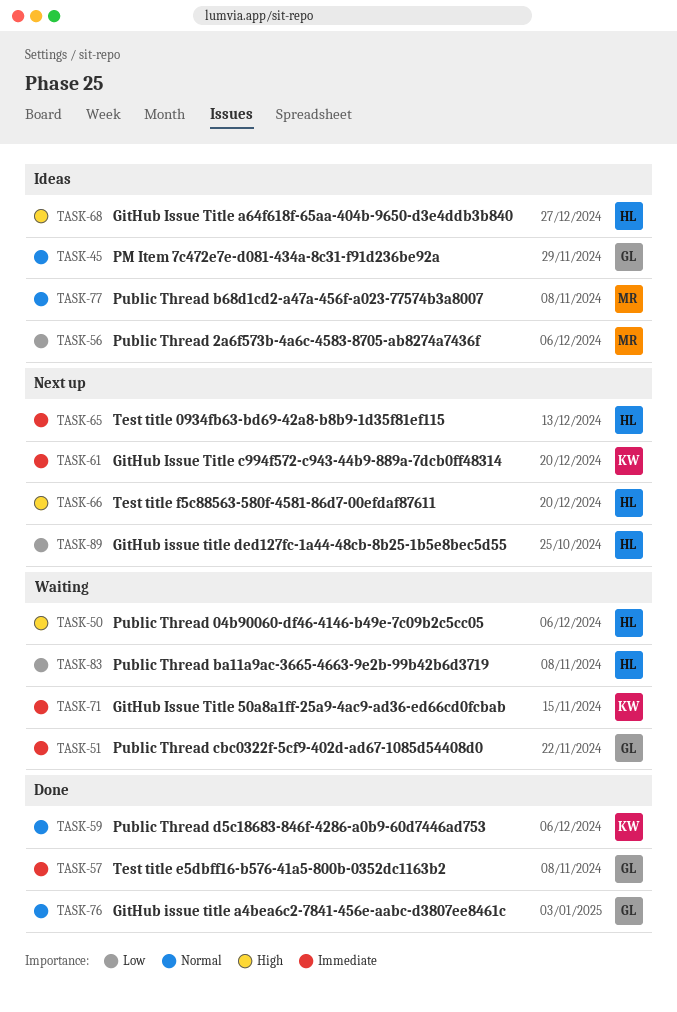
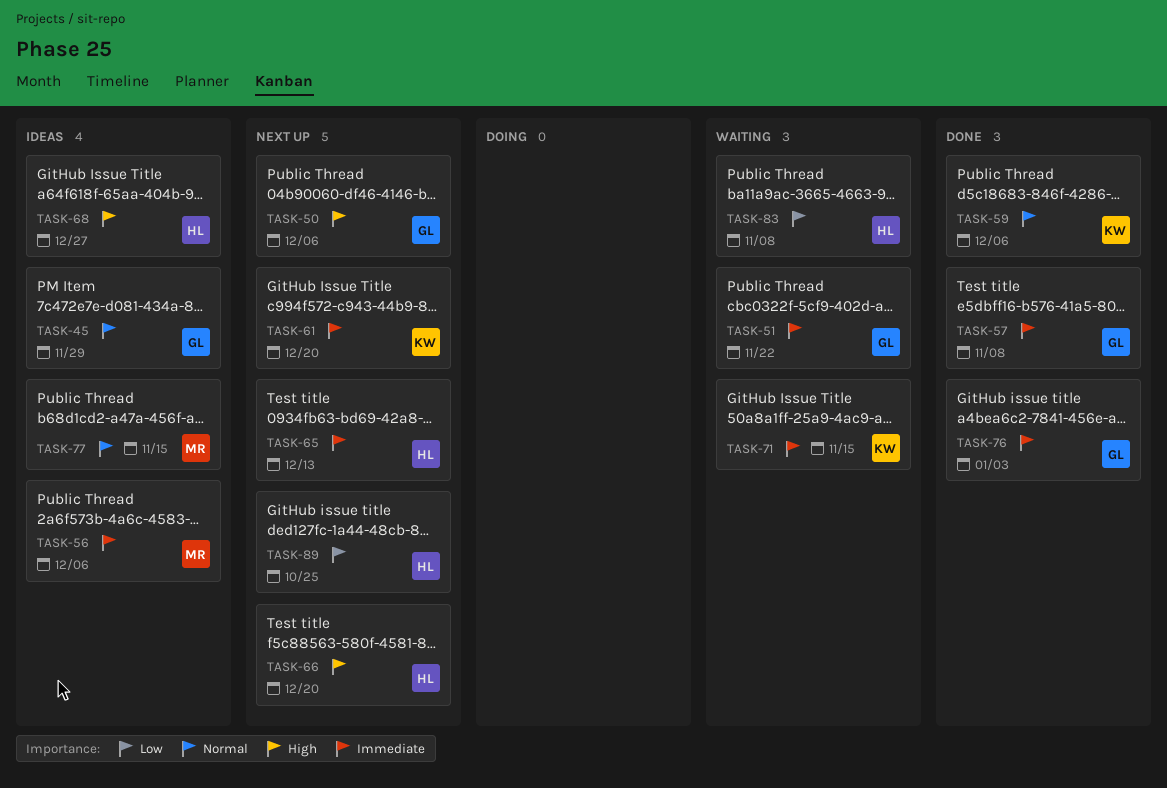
TASK-50, status: Waiting -> Next up
TASK-50, owner: HL -> GL
TASK-56, priority: Low -> Immediate
TASK-76, priority: Normal -> Immediate
TASK-77, due: Nov 8 -> Nov 15

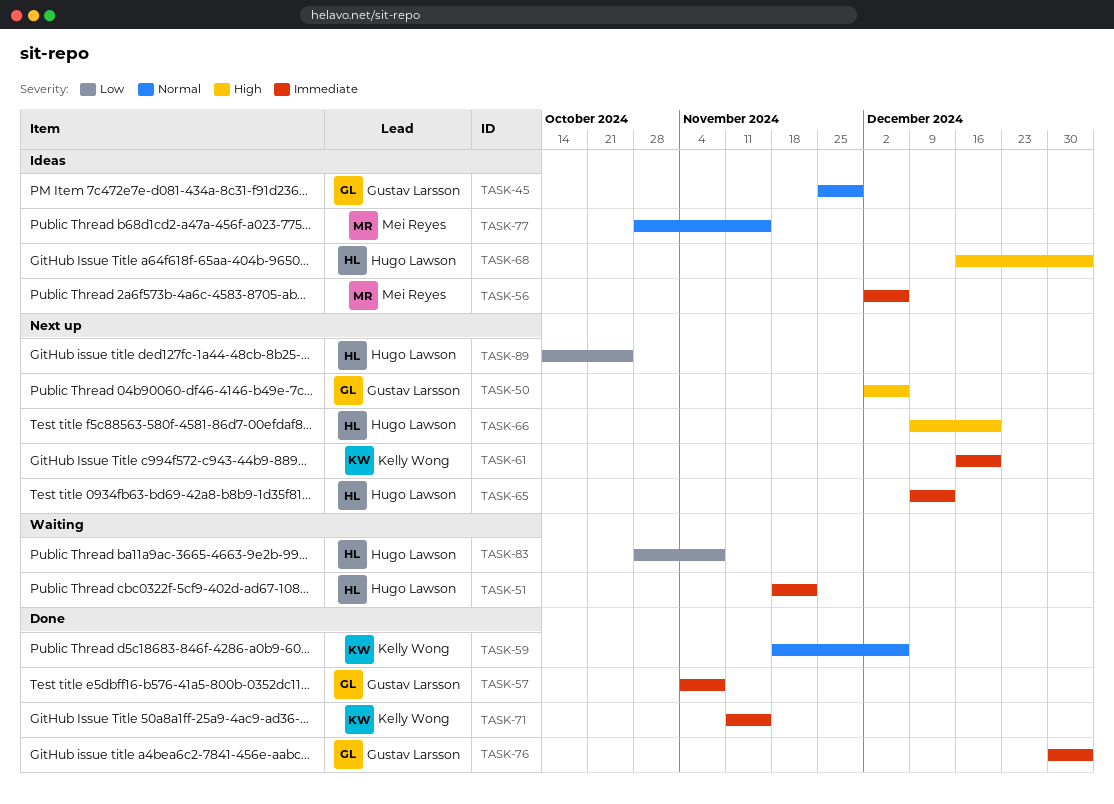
TASK-51, owner: Gustav Larsson -> Hugo Lawson
TASK-68, due: Dec 27 -> Jan 3
TASK-71, status: Waiting -> Done

